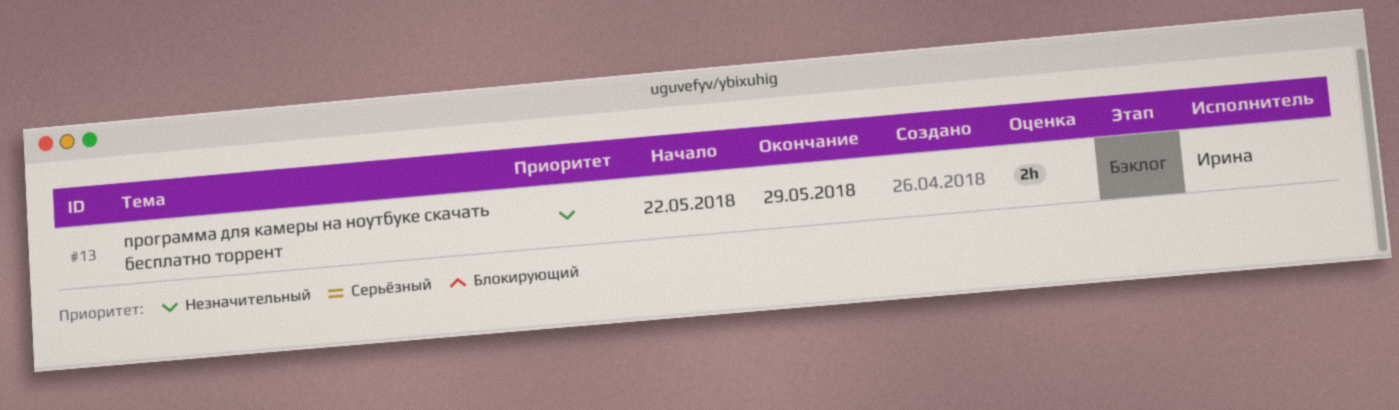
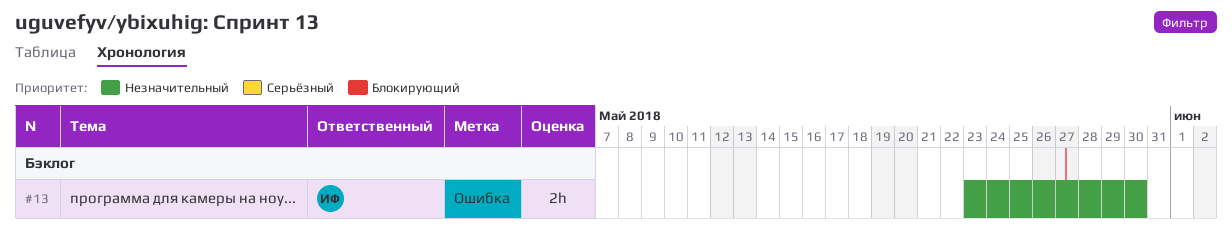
#13, start: May 22 -> May 23
#13, due: May 29 -> May 30

